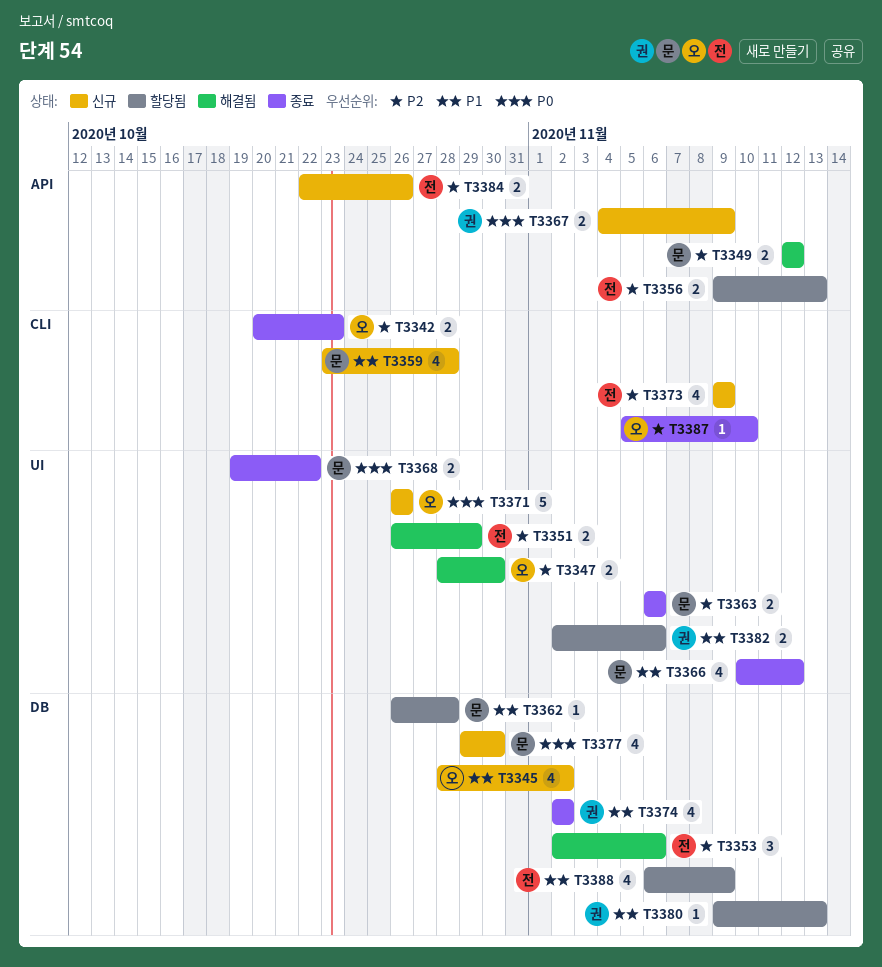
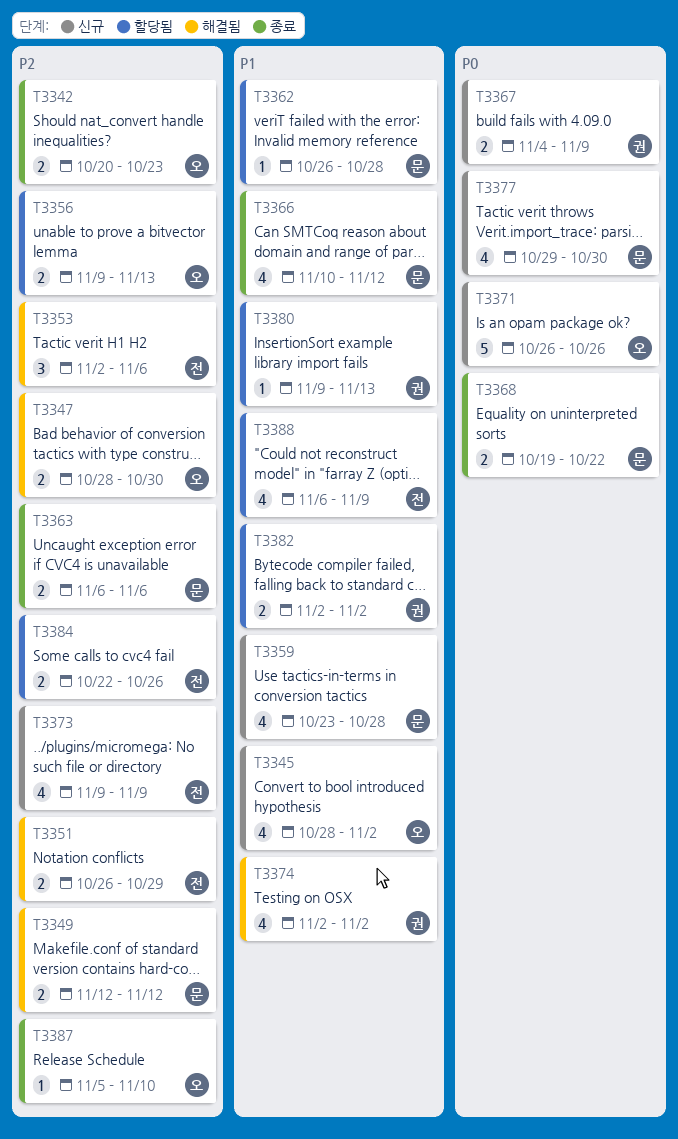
T3356, owner: 전 -> 오
T3374, status: 종료 -> 해결됨
T3382, due: Nov 6 -> Nov 2
T3384, status: 신규 -> 할당됨

